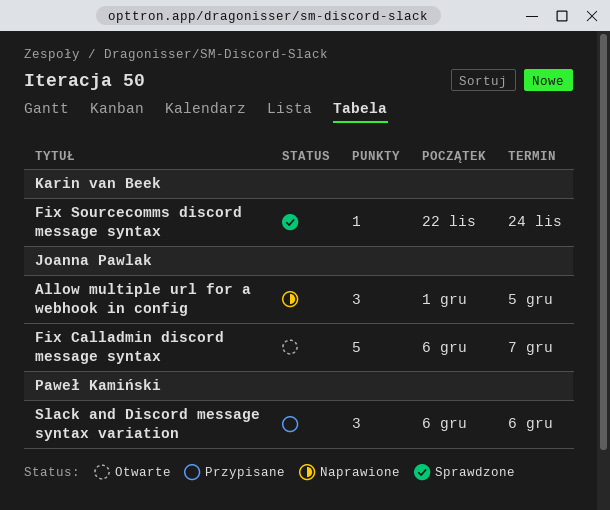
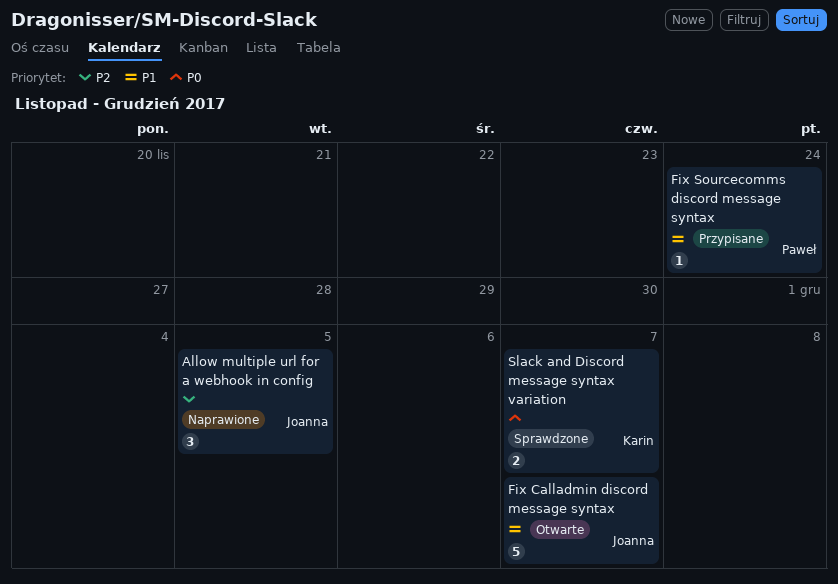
Fix Sourcecomms discord message syntax, status: Sprawdzone -> Przypisane
Fix Sourcecomms discord message syntax, owner: Karin van Beek -> Paweł Kamiński
Slack and Discord message syntax variation, status: Przypisane -> Sprawdzone
Slack and Discord message syntax variation, owner: Paweł Kamiński -> Karin van Beek
Slack and Discord message syntax variation, estimate: 3 -> 2
Slack and Discord message syntax variation, due: Dec 6 -> Dec 7

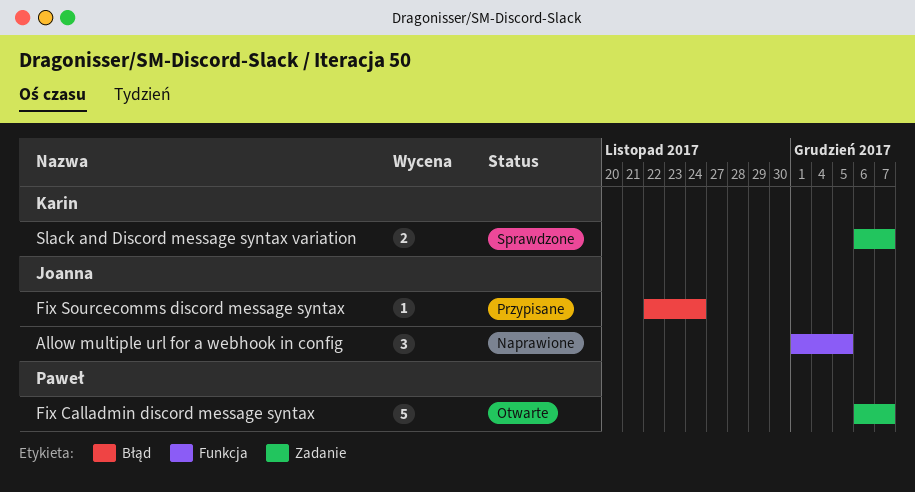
Fix Calladmin discord message syntax, owner: Joanna -> Paweł
Fix Sourcecomms discord message syntax, owner: Paweł -> Joanna

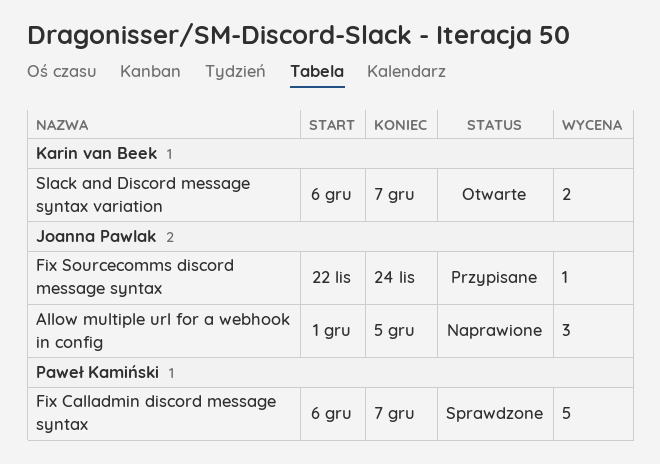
Fix Calladmin discord message syntax, status: Otwarte -> Sprawdzone
Slack and Discord message syntax variation, status: Sprawdzone -> Otwarte

